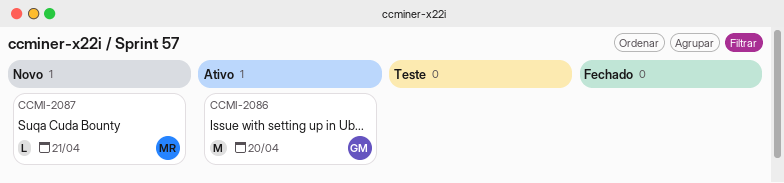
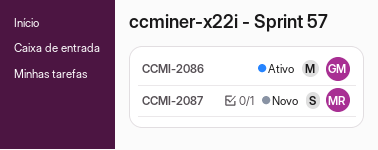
CCMI-2087, estimate: L -> S

